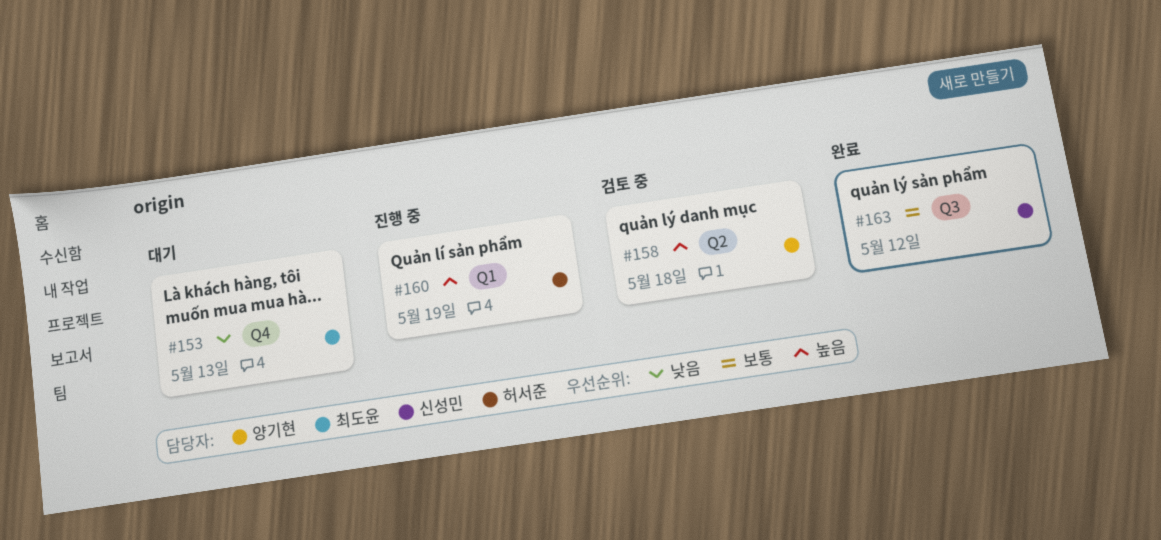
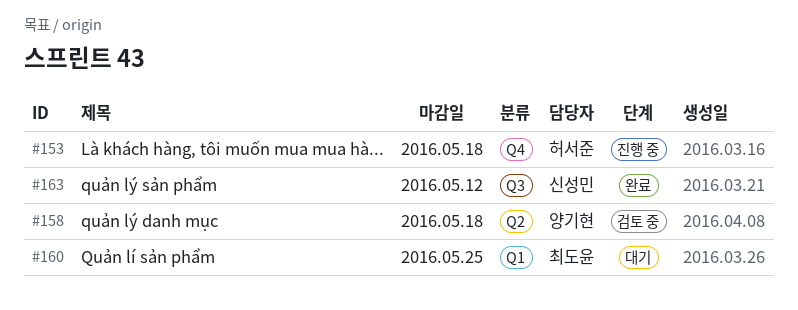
#153, status: 대기 -> 진행 중
#153, owner: 최도윤 -> 허서준
#153, due: May 13 -> May 18
#160, status: 진행 중 -> 대기
#160, owner: 허서준 -> 최도윤
#160, due: May 19 -> May 25

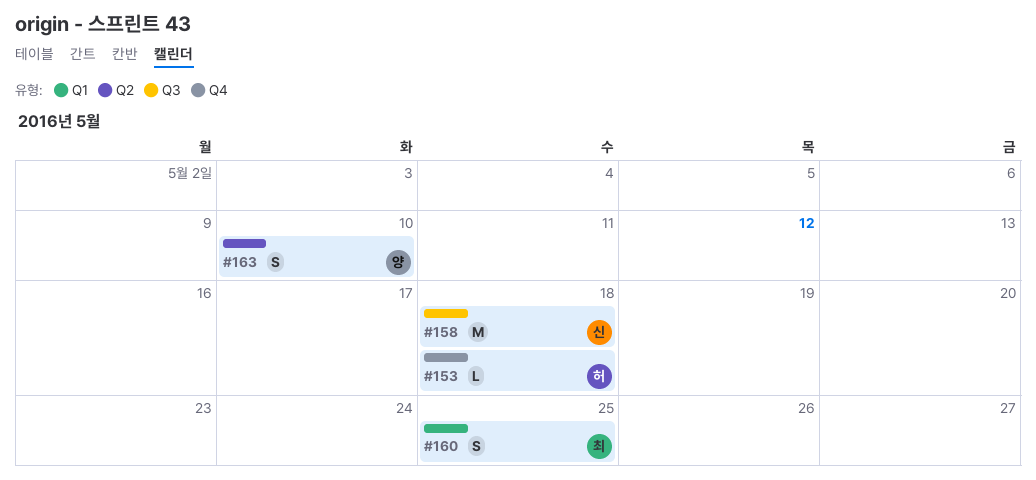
#158, owner: 양기현 -> 신성민
#158, label: Q2 -> Q3
#163, owner: 신성민 -> 양기현
#163, label: Q3 -> Q2
#163, due: May 12 -> May 10

